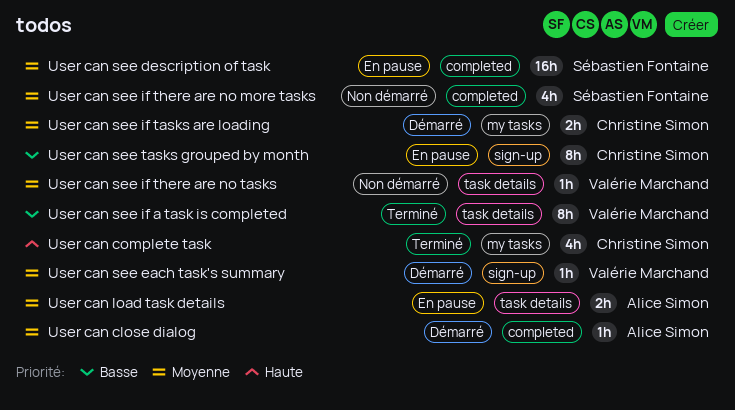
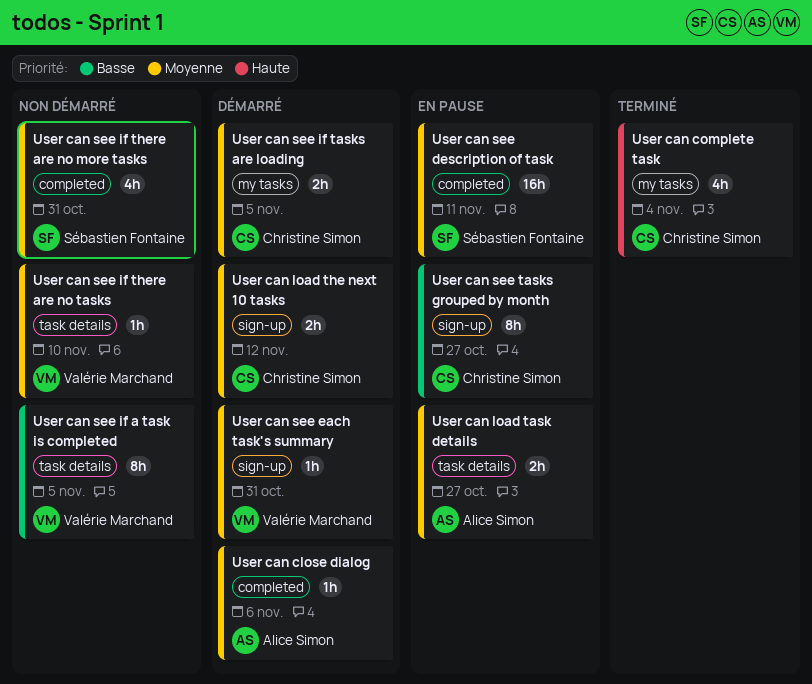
User can load the next 10 tasks: none -> present
User can see if a task is completed, status: Terminé -> Non démarré

